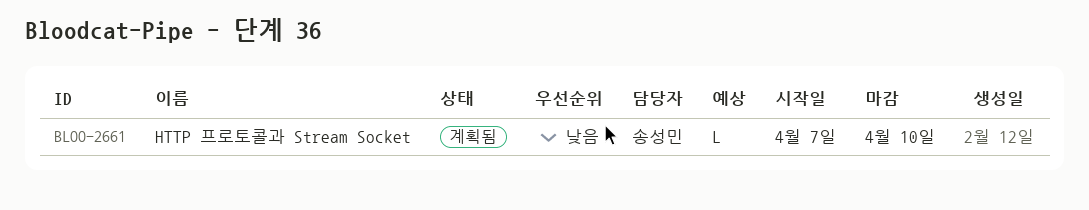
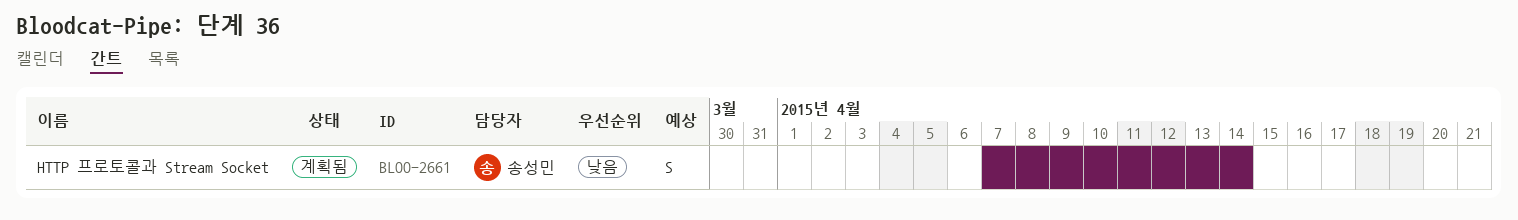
BLOO-2661, estimate: L -> S
BLOO-2661, due: Apr 10 -> Apr 14

